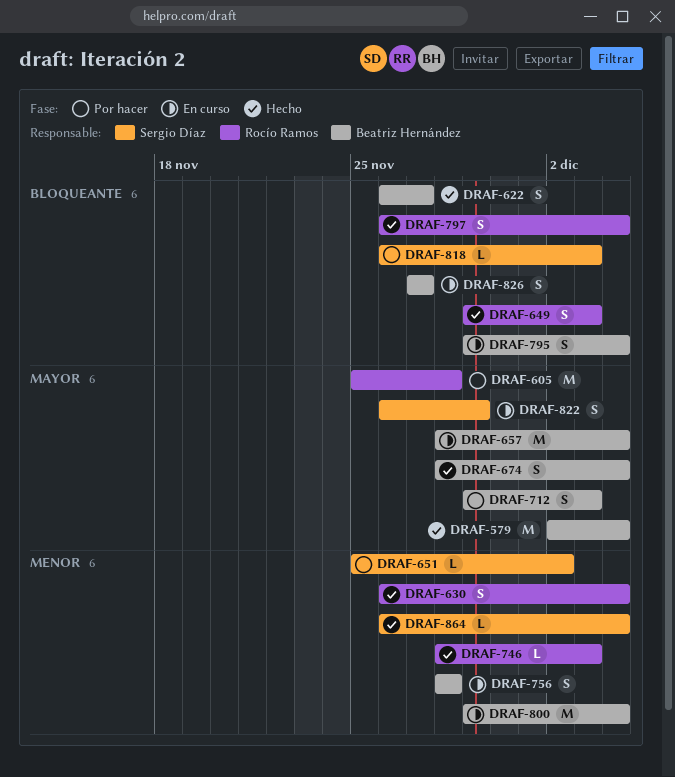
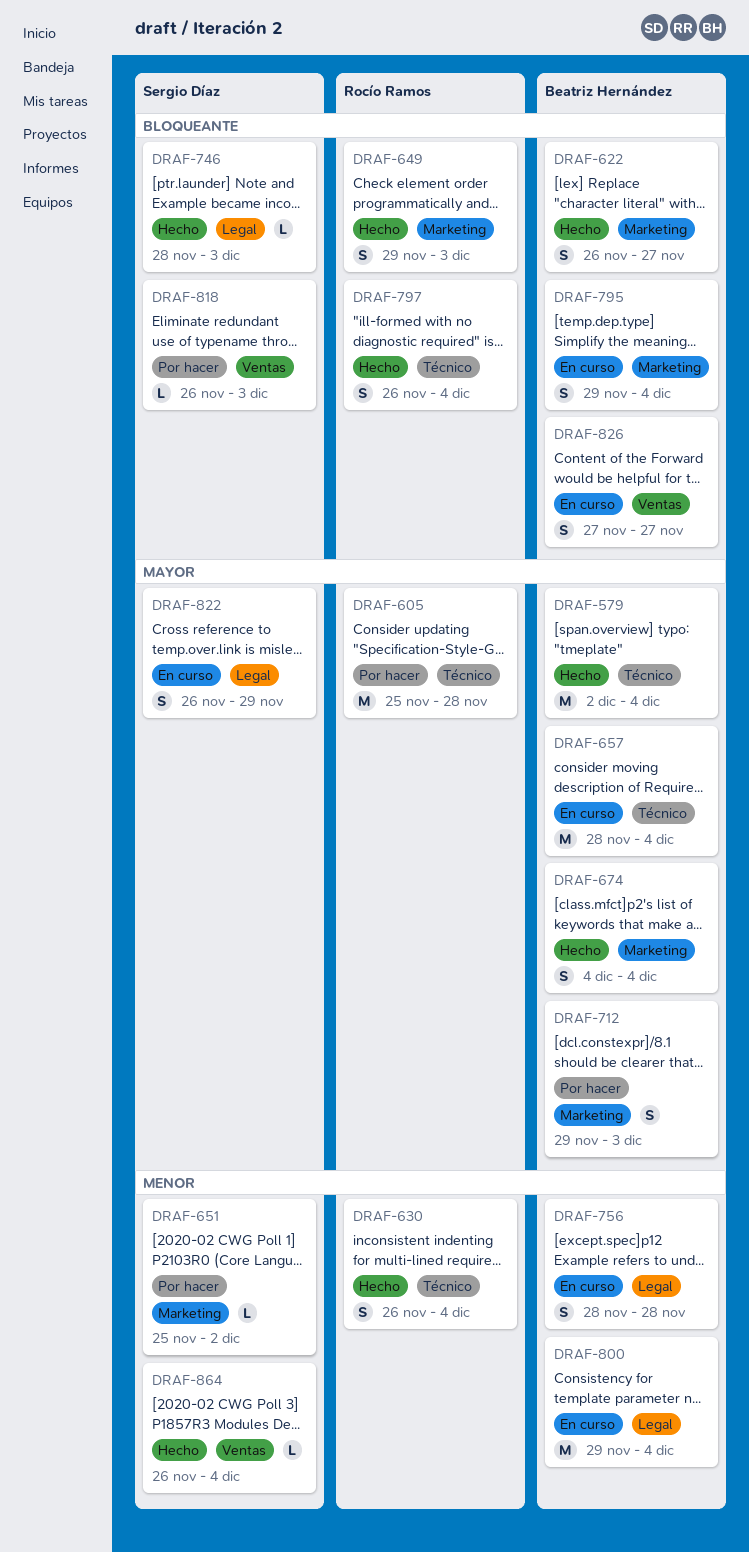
DRAF-674, start: Nov 28 -> Dec 4
DRAF-746, owner: Rocío Ramos -> Sergio Díaz
DRAF-746, priority: Menor -> Bloqueante

